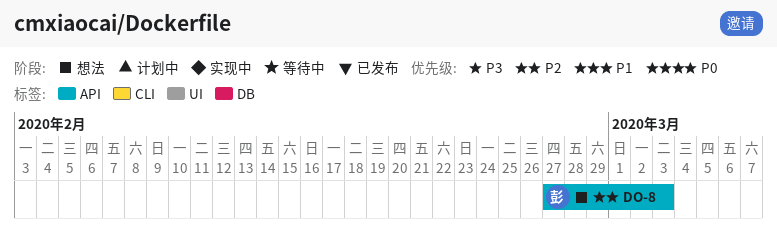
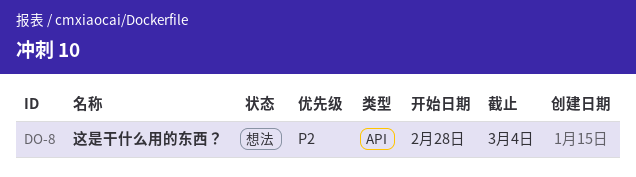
DO-8, start: Feb 27 -> Feb 28
DO-8, due: Mar 3 -> Mar 4

